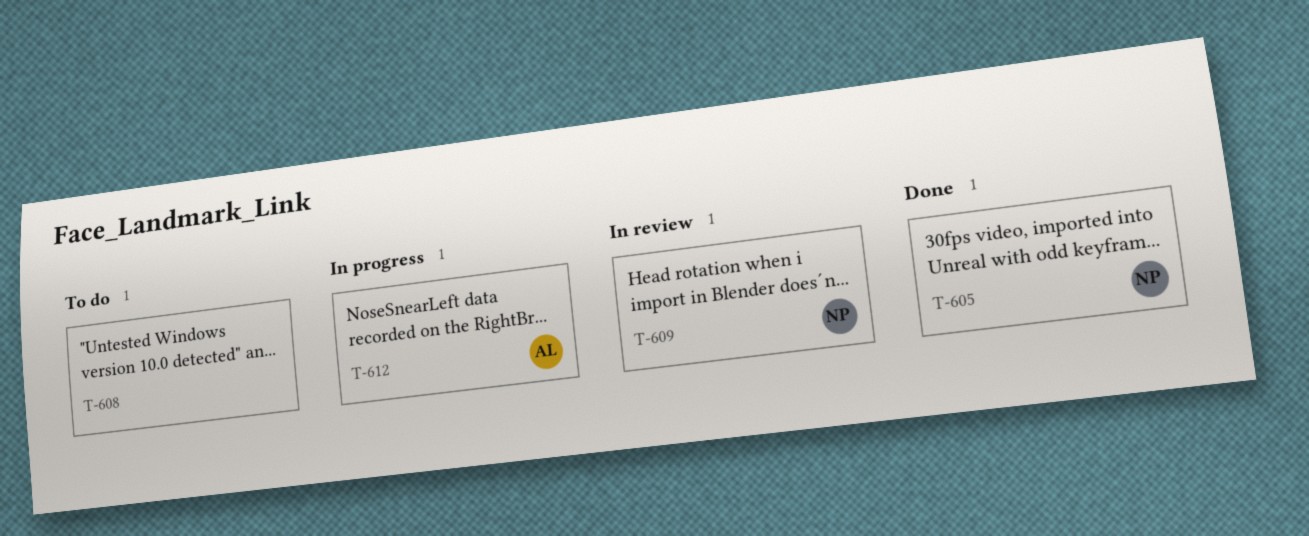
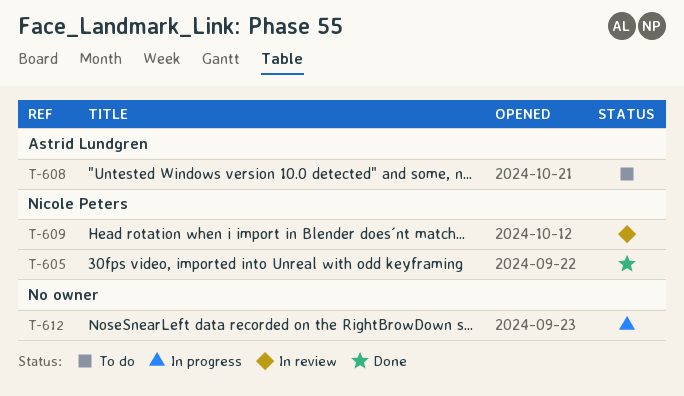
T-608, owner: none -> Astrid Lundgren
T-612, owner: Astrid Lundgren -> none

